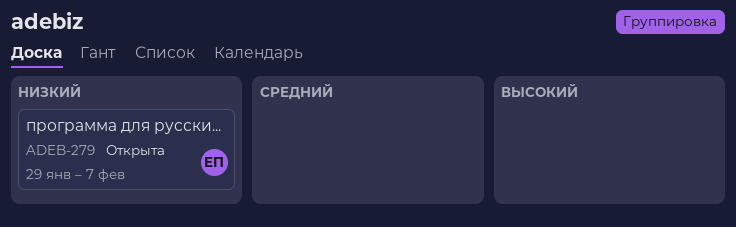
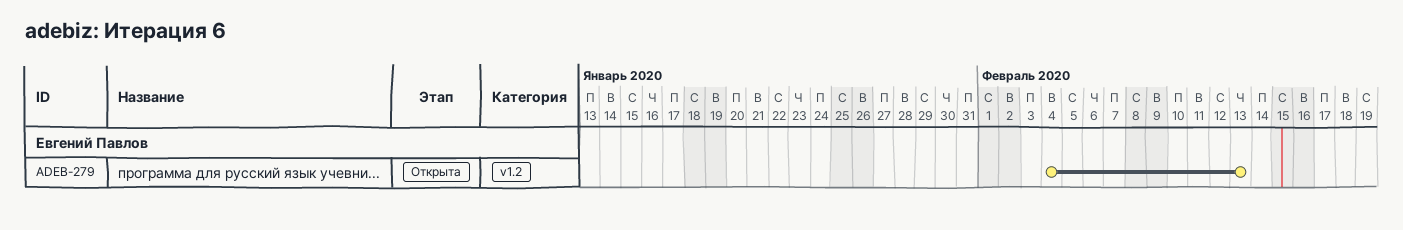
ADEB-279, start: Jan 29 -> Feb 4
ADEB-279, due: Feb 7 -> Feb 13

